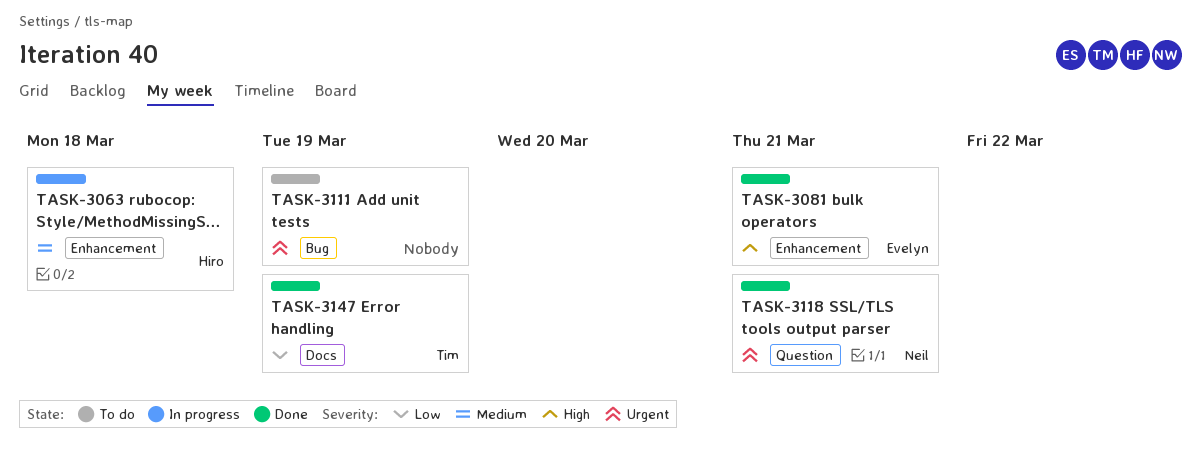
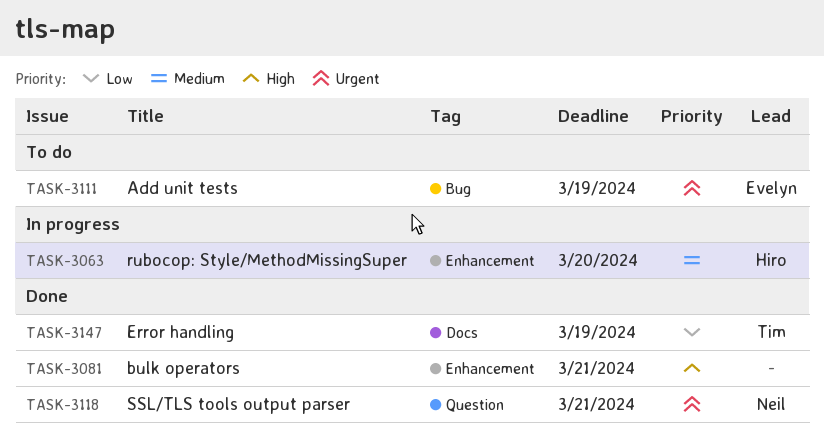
TASK-3063, due: Mar 18 -> Mar 20
TASK-3081, owner: Evelyn -> none
TASK-3111, owner: none -> Evelyn

